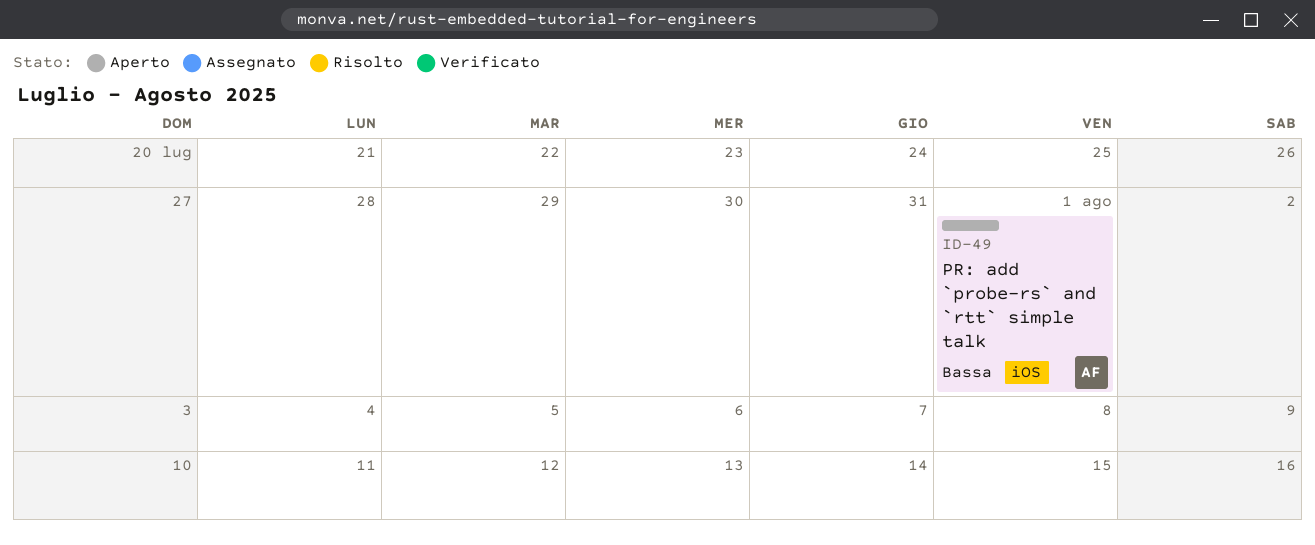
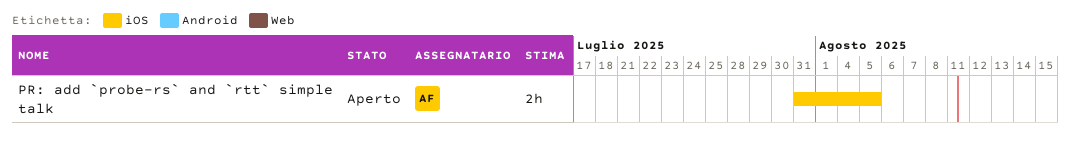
PR: add `probe-rs` and `rtt` simple talk, due: Aug 1 -> Aug 5

